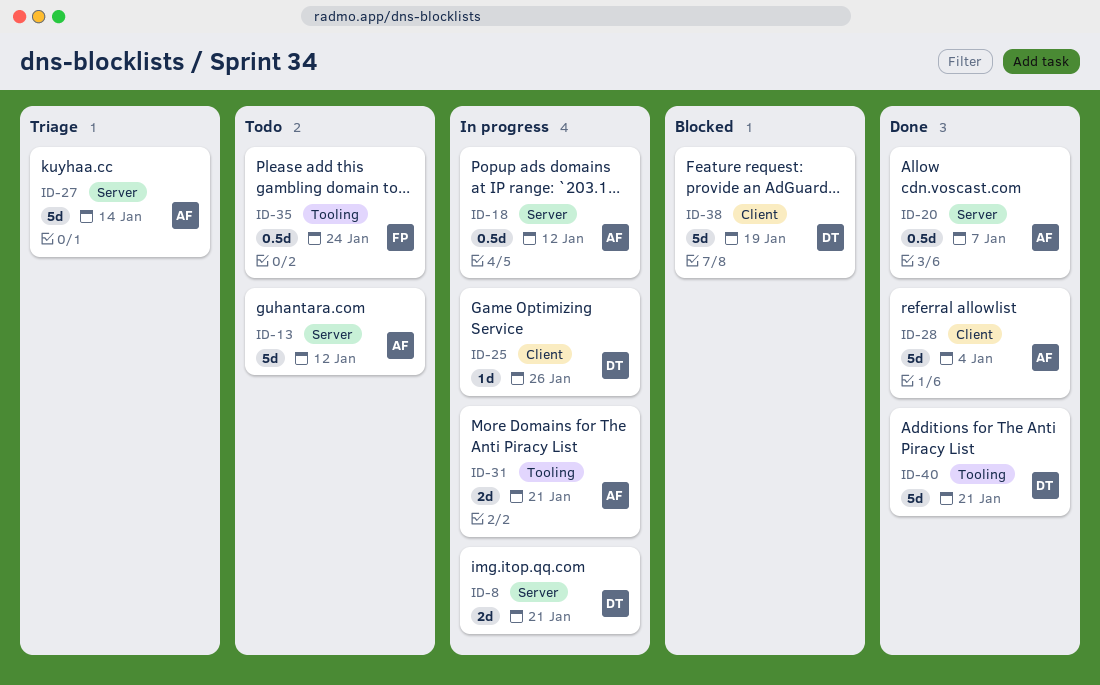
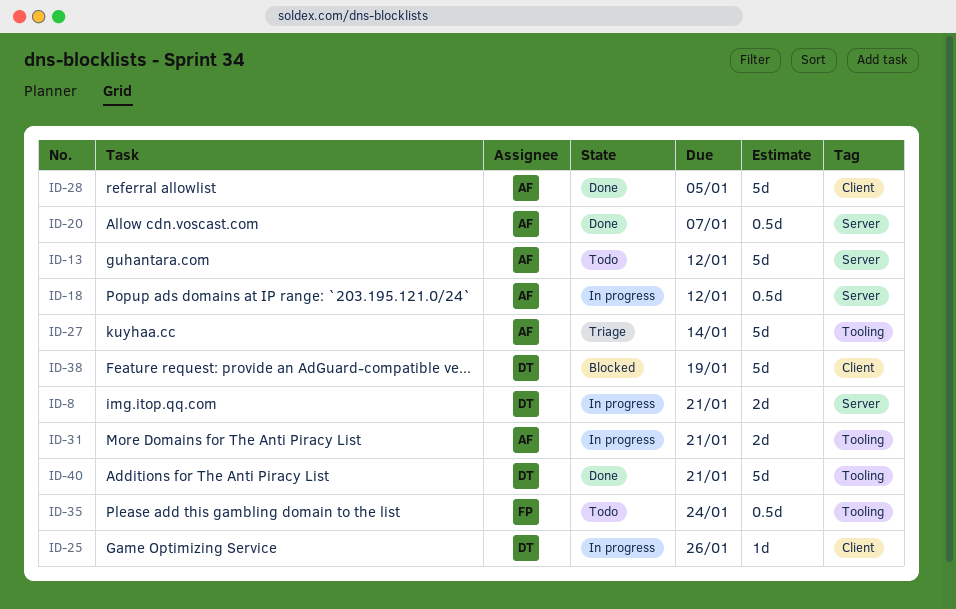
ID-27, label: Server -> Tooling
ID-28, due: Jan 4 -> Jan 5

